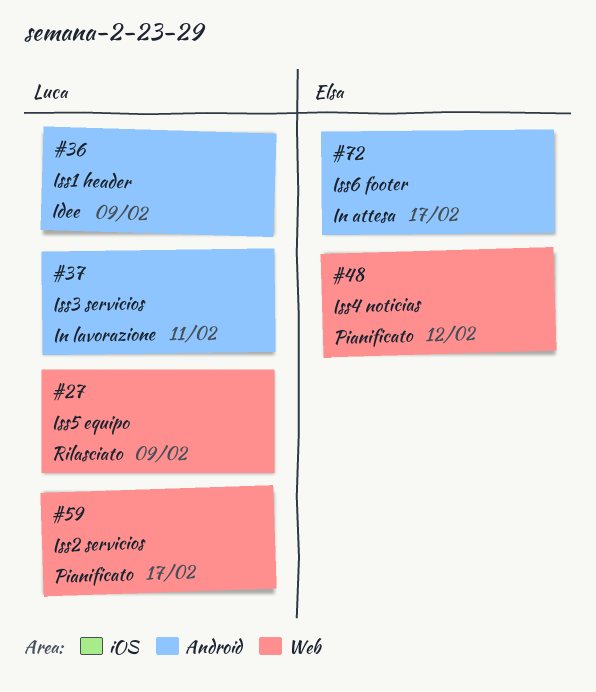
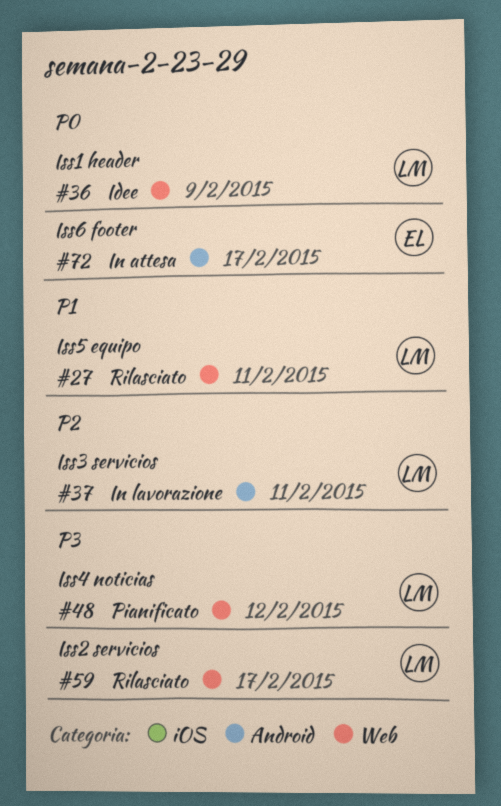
#27, due: Feb 9 -> Feb 11
#36, label: Android -> Web
#48, owner: Elsa -> Luca
#59, status: Pianificato -> Rilasciato

